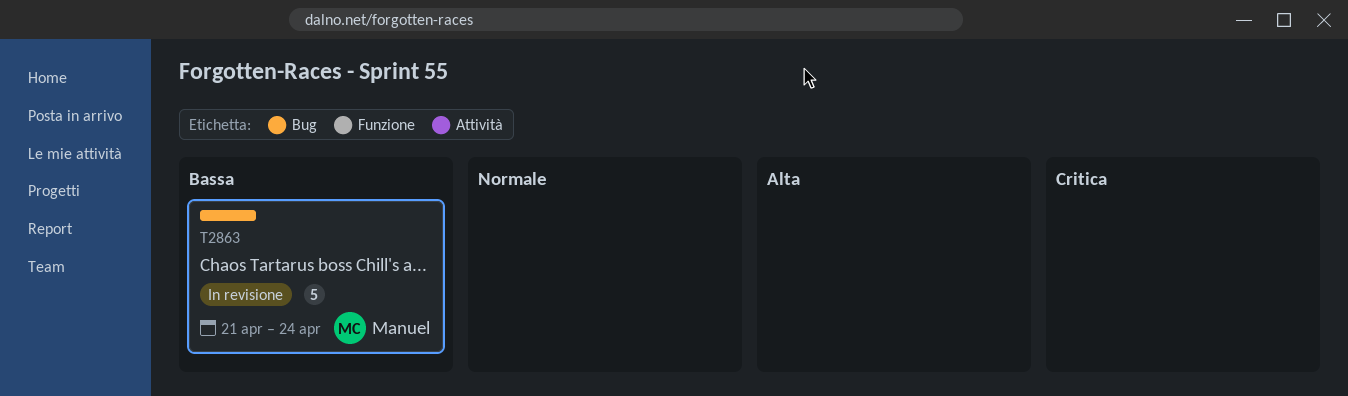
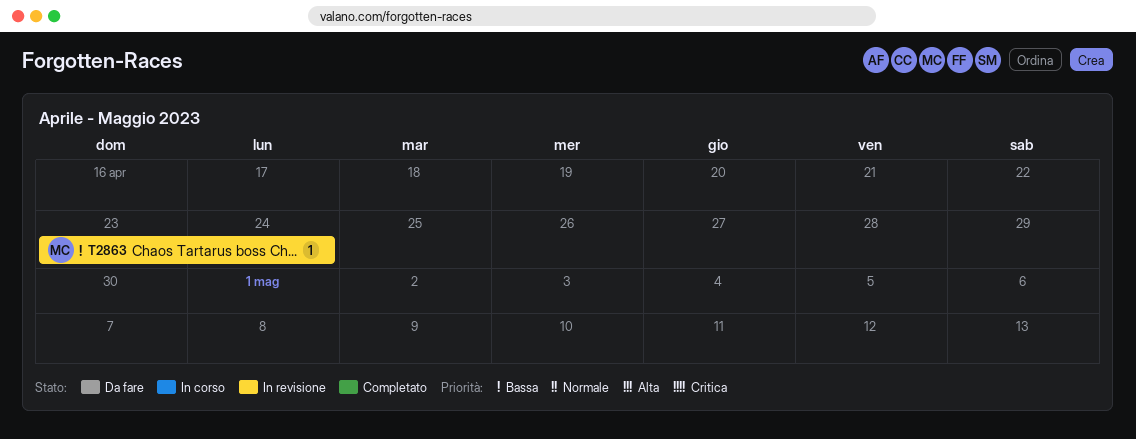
T2863, estimate: 5 -> 1
T2863, start: Apr 21 -> Apr 23

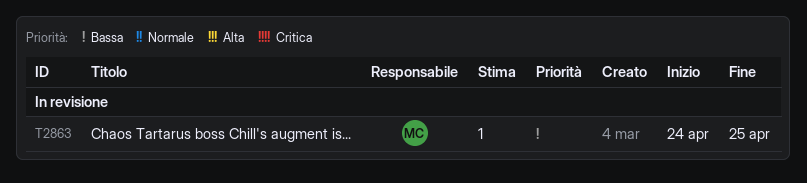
T2863, start: Apr 23 -> Apr 24
T2863, due: Apr 24 -> Apr 25

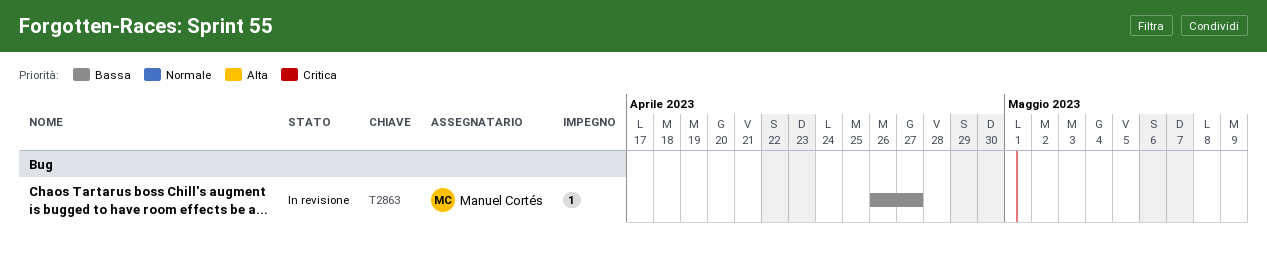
T2863, start: Apr 24 -> Apr 26
T2863, due: Apr 25 -> Apr 27

